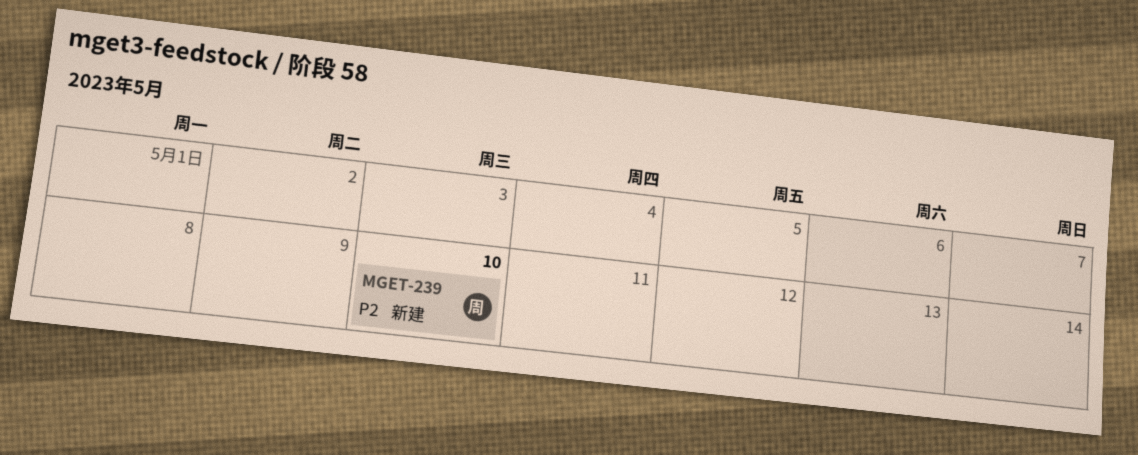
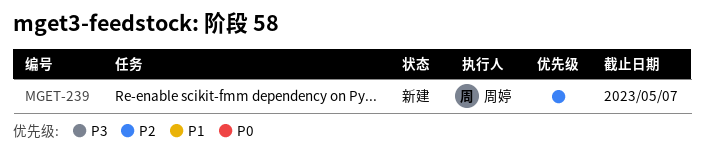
MGET-239, due: May 10 -> May 7

